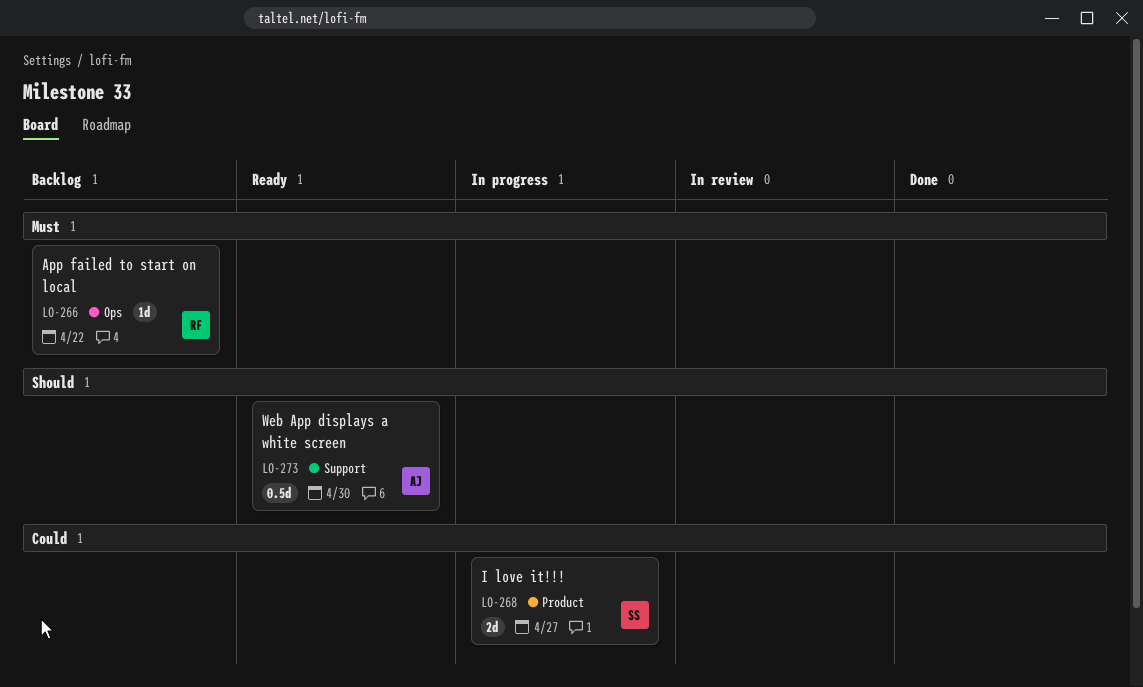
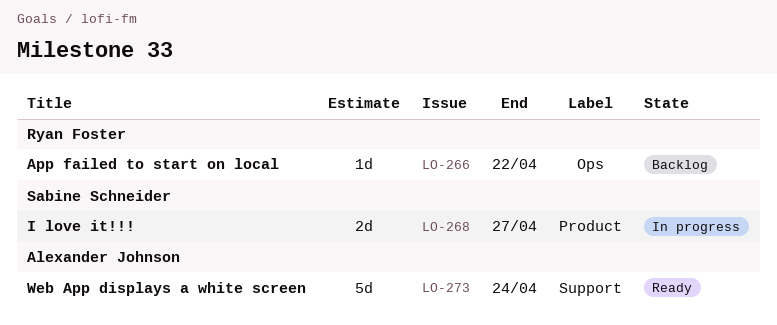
LO-273, estimate: 0.5d -> 5d
LO-273, due: Apr 30 -> Apr 24

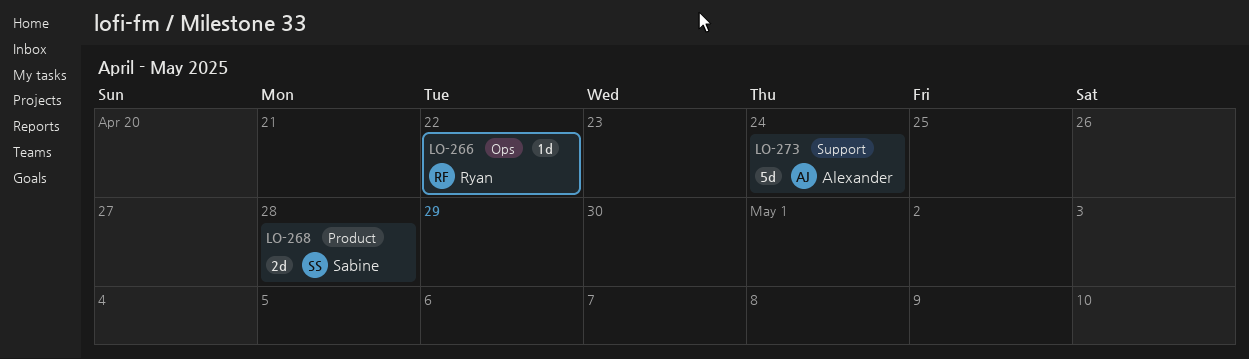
LO-268, due: Apr 27 -> Apr 28

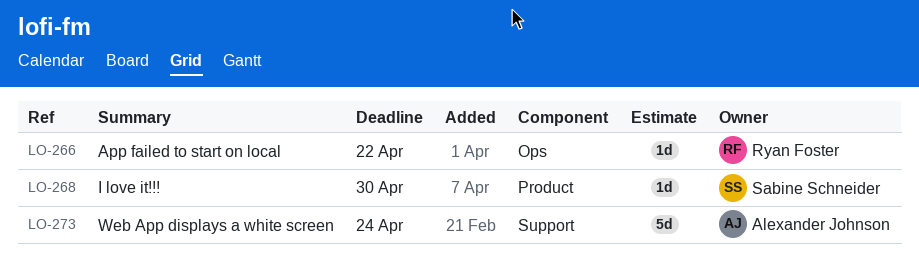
LO-268, estimate: 2d -> 1d
LO-268, due: Apr 28 -> Apr 30

